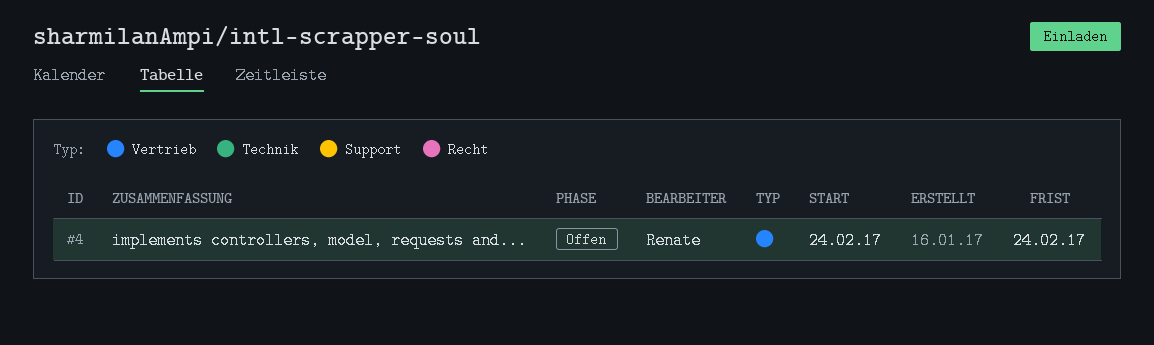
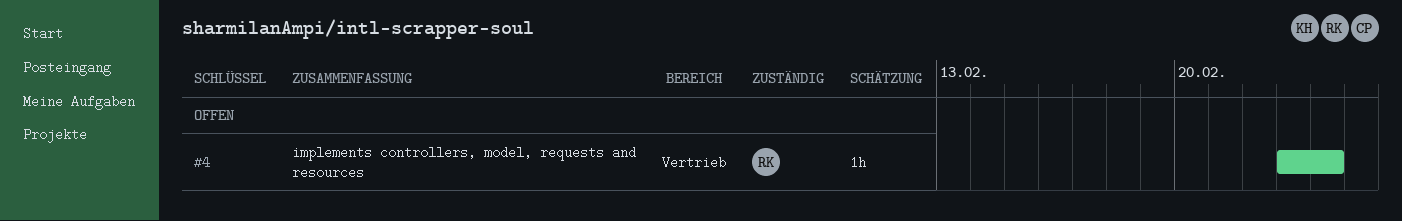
#4, start: Feb 24 -> Feb 23

